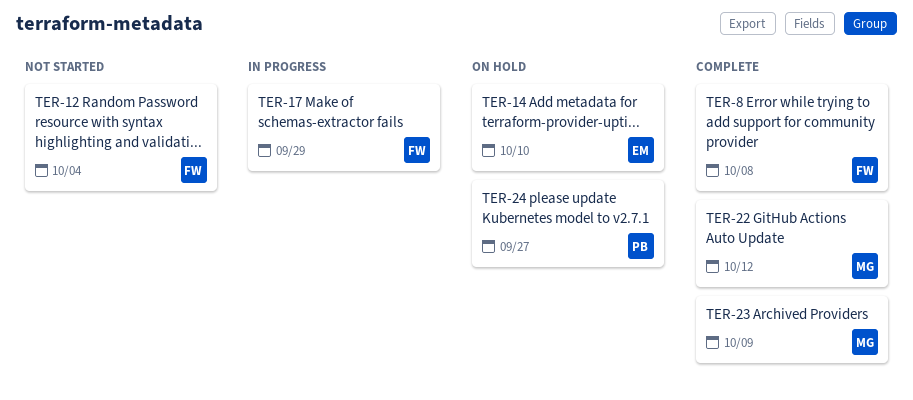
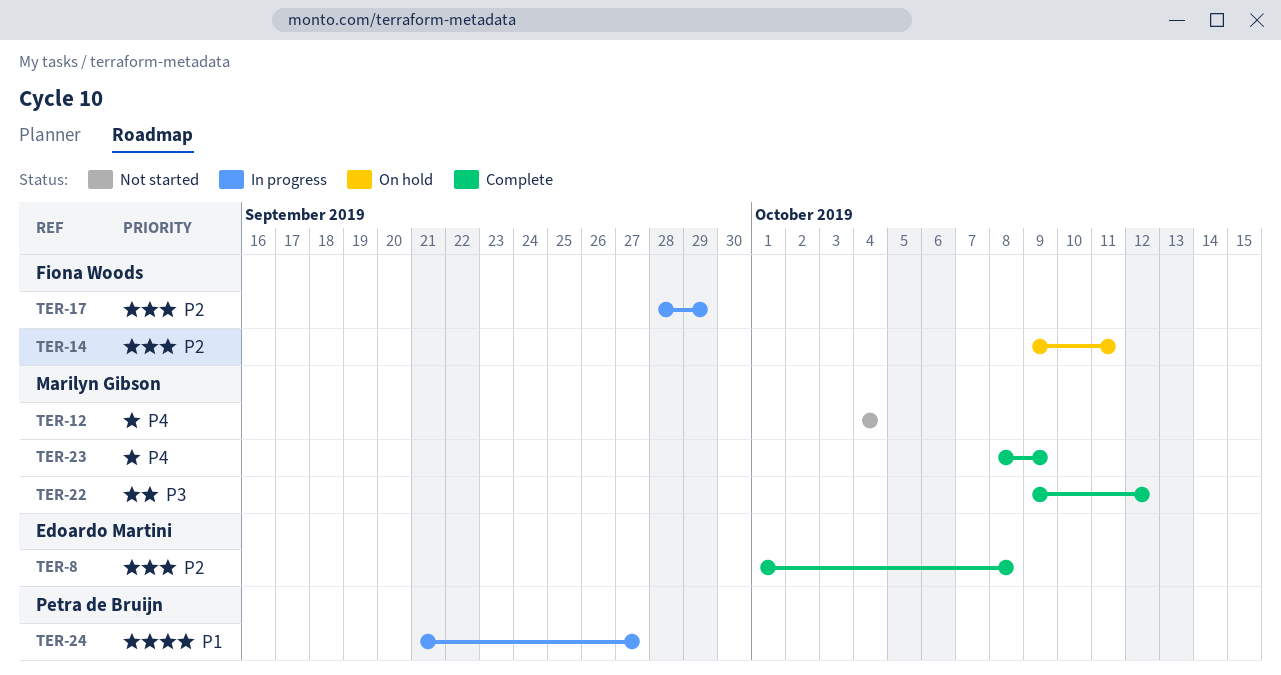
TER-8, owner: Fiona Woods -> Edoardo Martini
TER-12, owner: Fiona Woods -> Marilyn Gibson
TER-14, owner: Edoardo Martini -> Fiona Woods
TER-14, due: Oct 10 -> Oct 11
TER-24, status: On hold -> In progress

